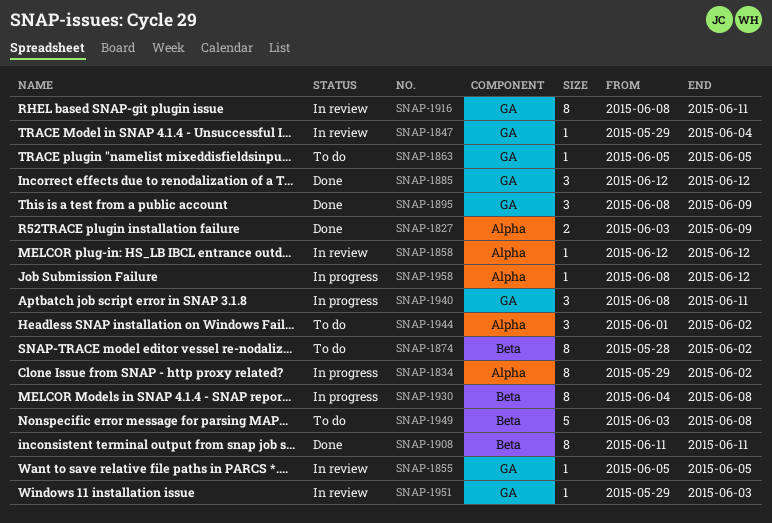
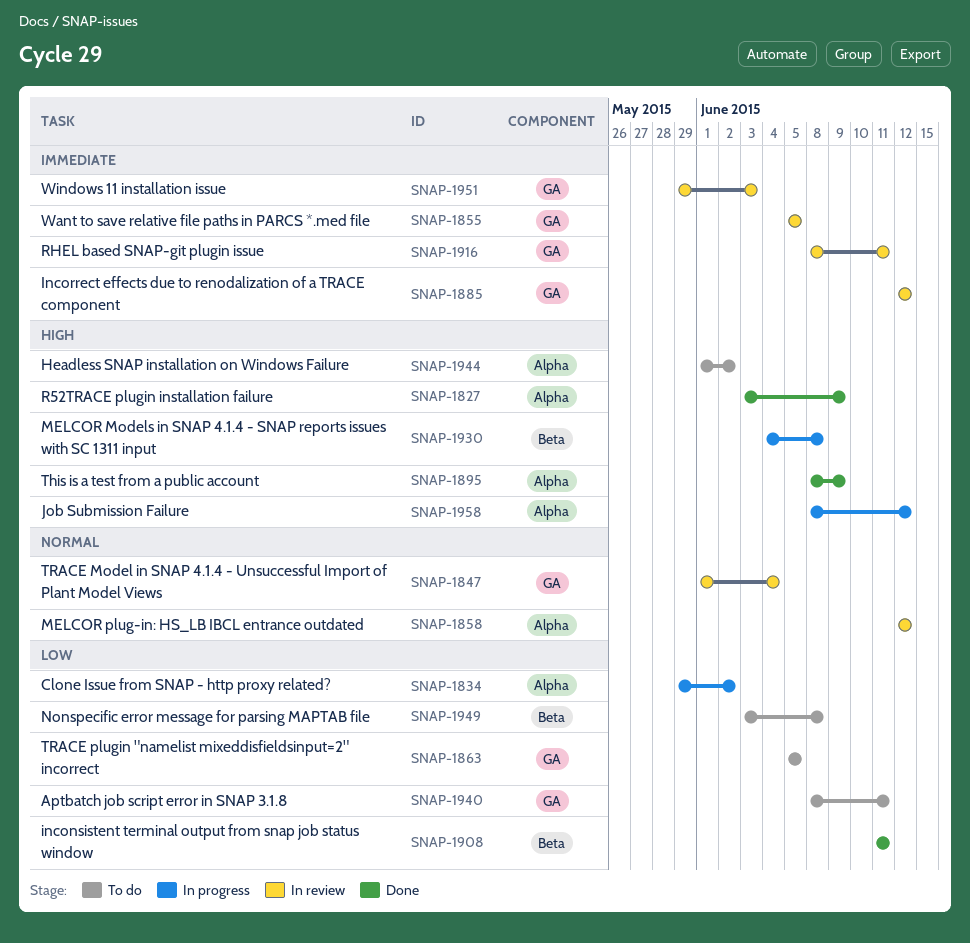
SNAP-1847, start: May 29 -> Jun 1
SNAP-1874: present -> none
SNAP-1885, status: Done -> In review
SNAP-1895, label: GA -> Alpha
SNAP-1940, status: In progress -> To do

